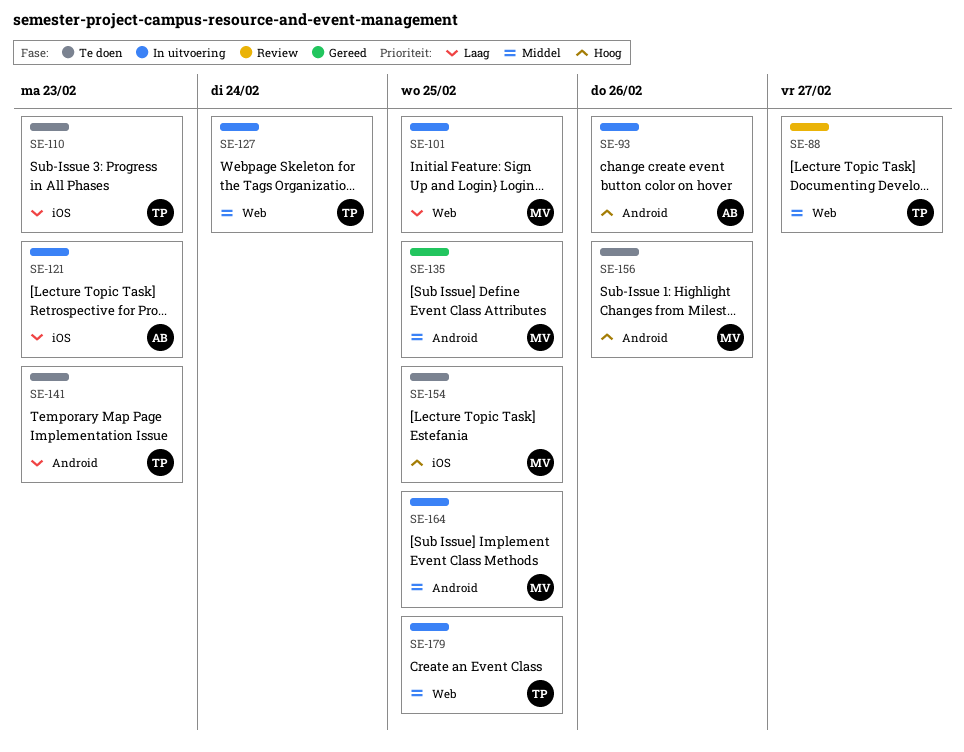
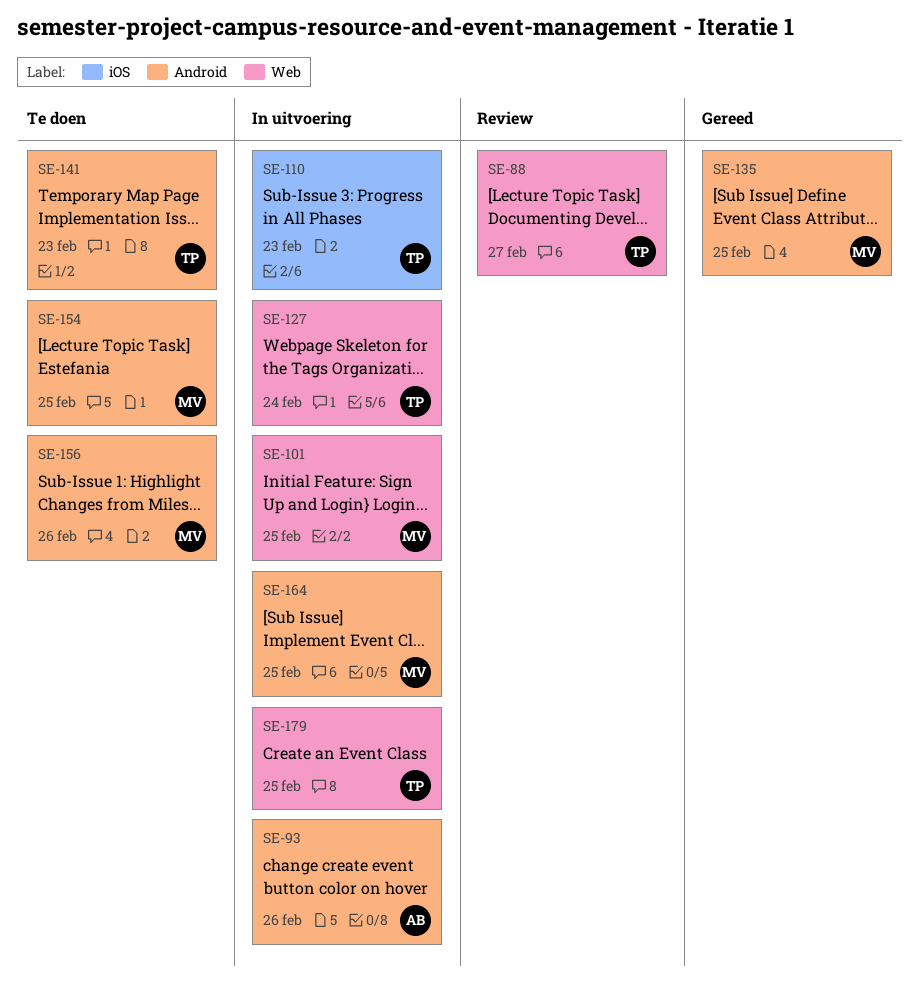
SE-110, status: Te doen -> In uitvoering
SE-121: present -> none
SE-154, label: iOS -> Android

